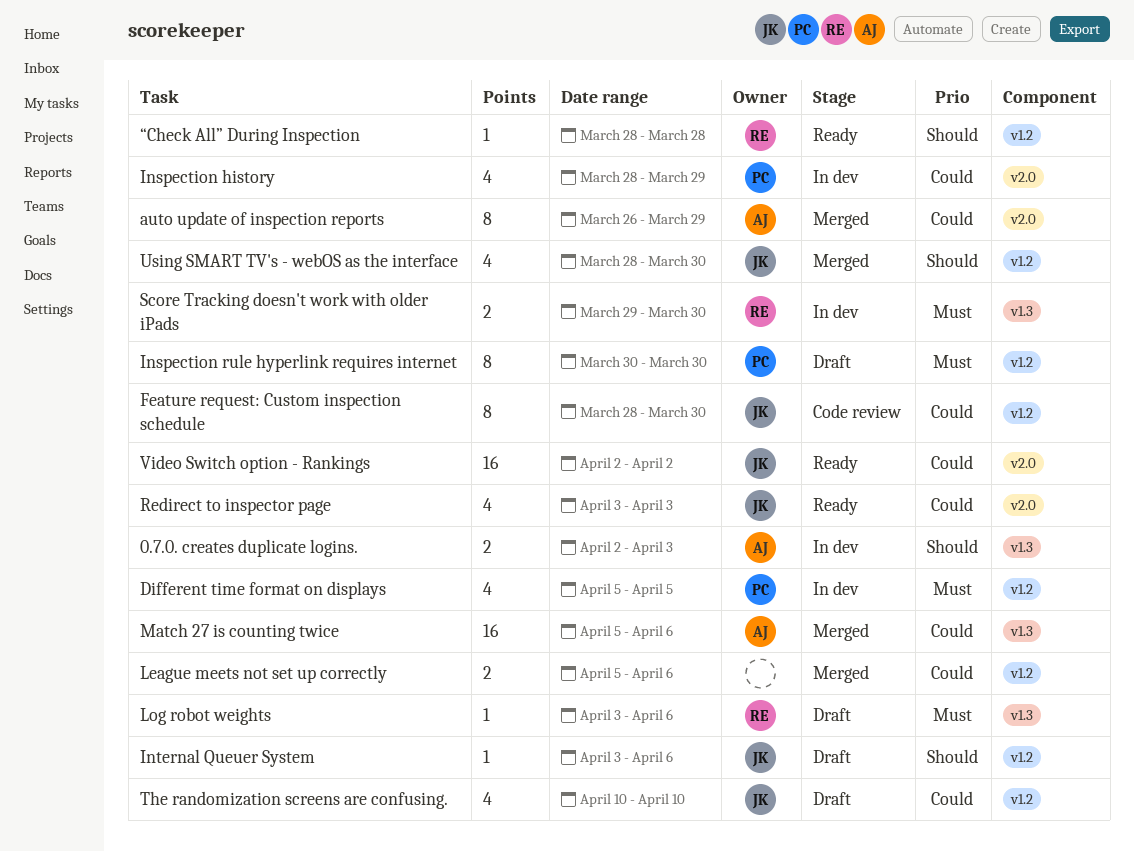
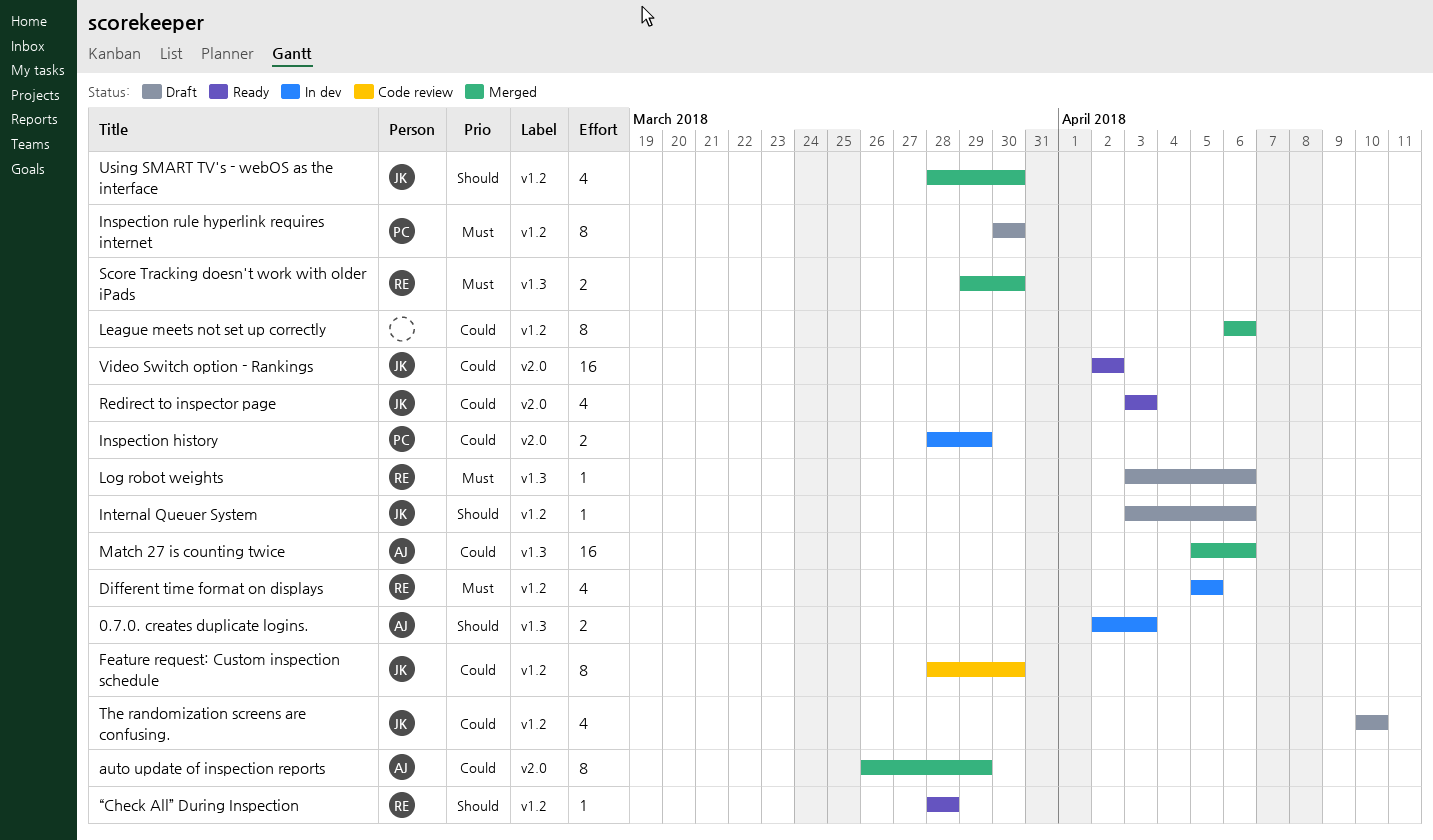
Different time format on displays, owner: PC -> RE
Inspection history, estimate: 4 -> 2
League meets not set up correctly, estimate: 2 -> 8
League meets not set up correctly, start: Apr 5 -> Apr 6
Score Tracking doesn't work with older iPads, status: In dev -> Merged

